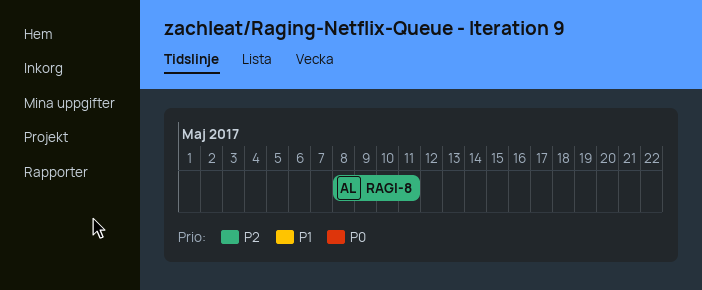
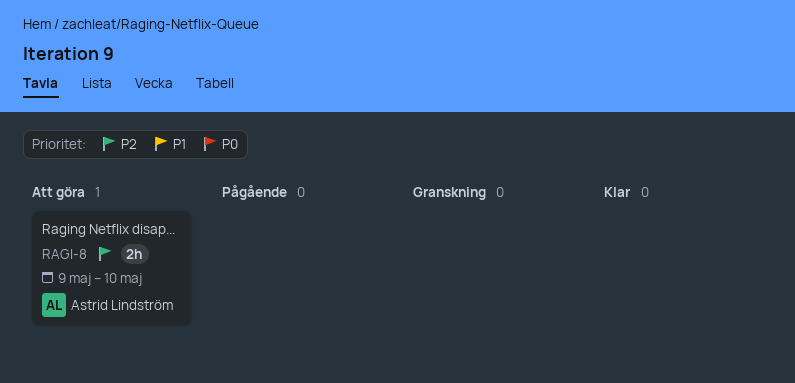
RAGI-8, start: May 8 -> May 9
RAGI-8, due: May 11 -> May 10

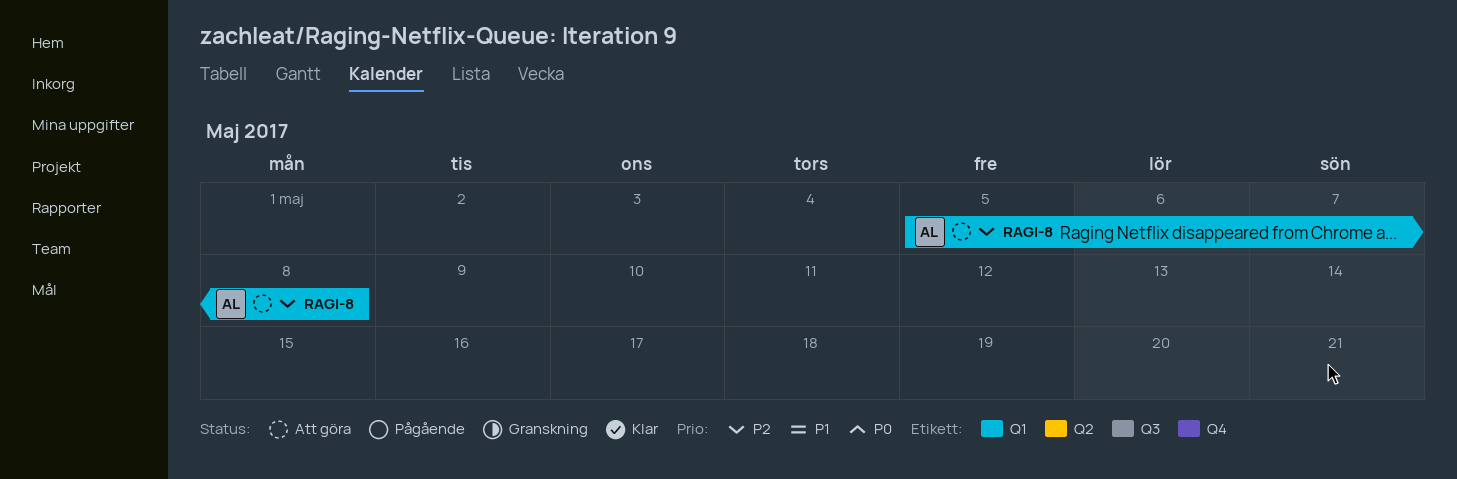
RAGI-8, start: May 9 -> May 5
RAGI-8, due: May 10 -> May 8

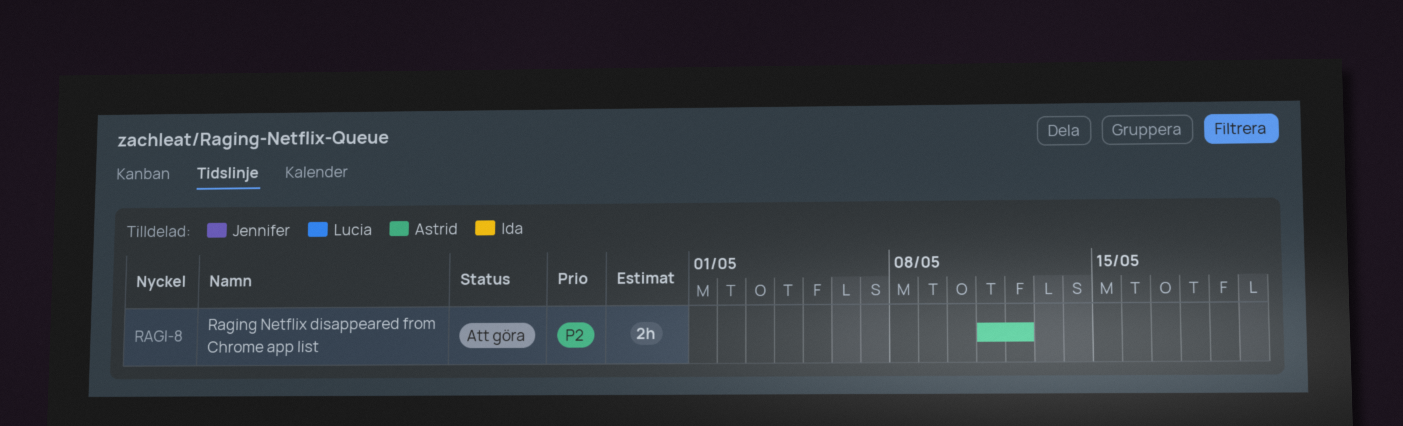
RAGI-8, start: May 5 -> May 11
RAGI-8, due: May 8 -> May 12

